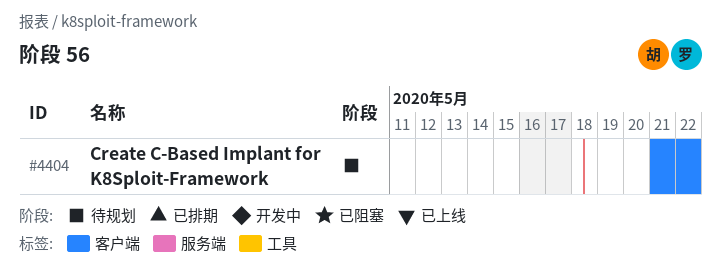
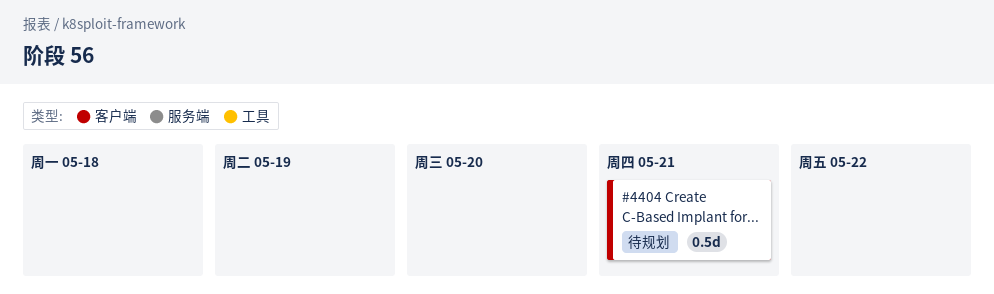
#4404, due: May 22 -> May 21

